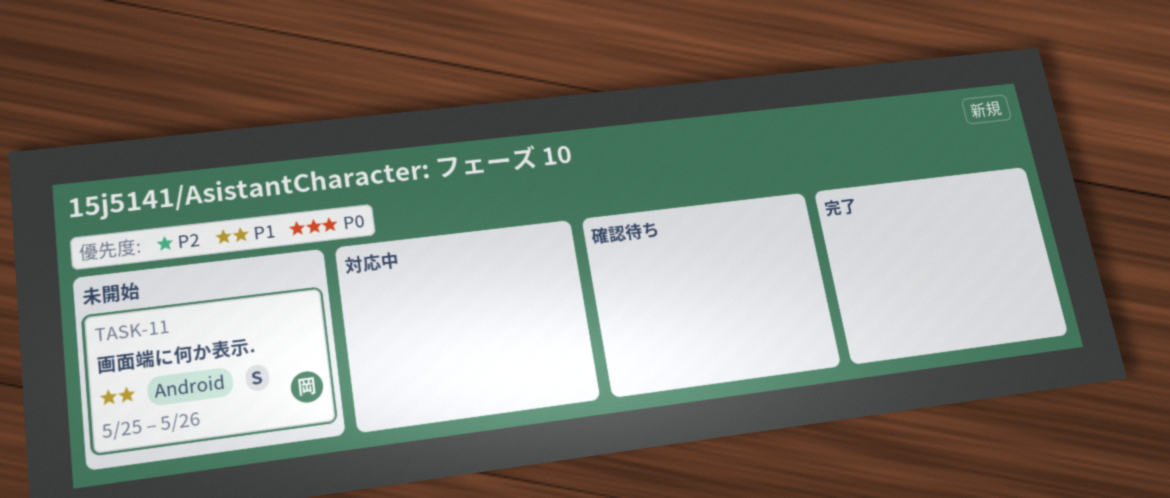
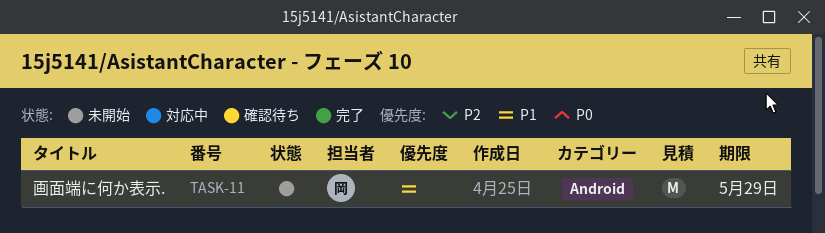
TASK-11, estimate: S -> M
TASK-11, due: May 26 -> May 29

